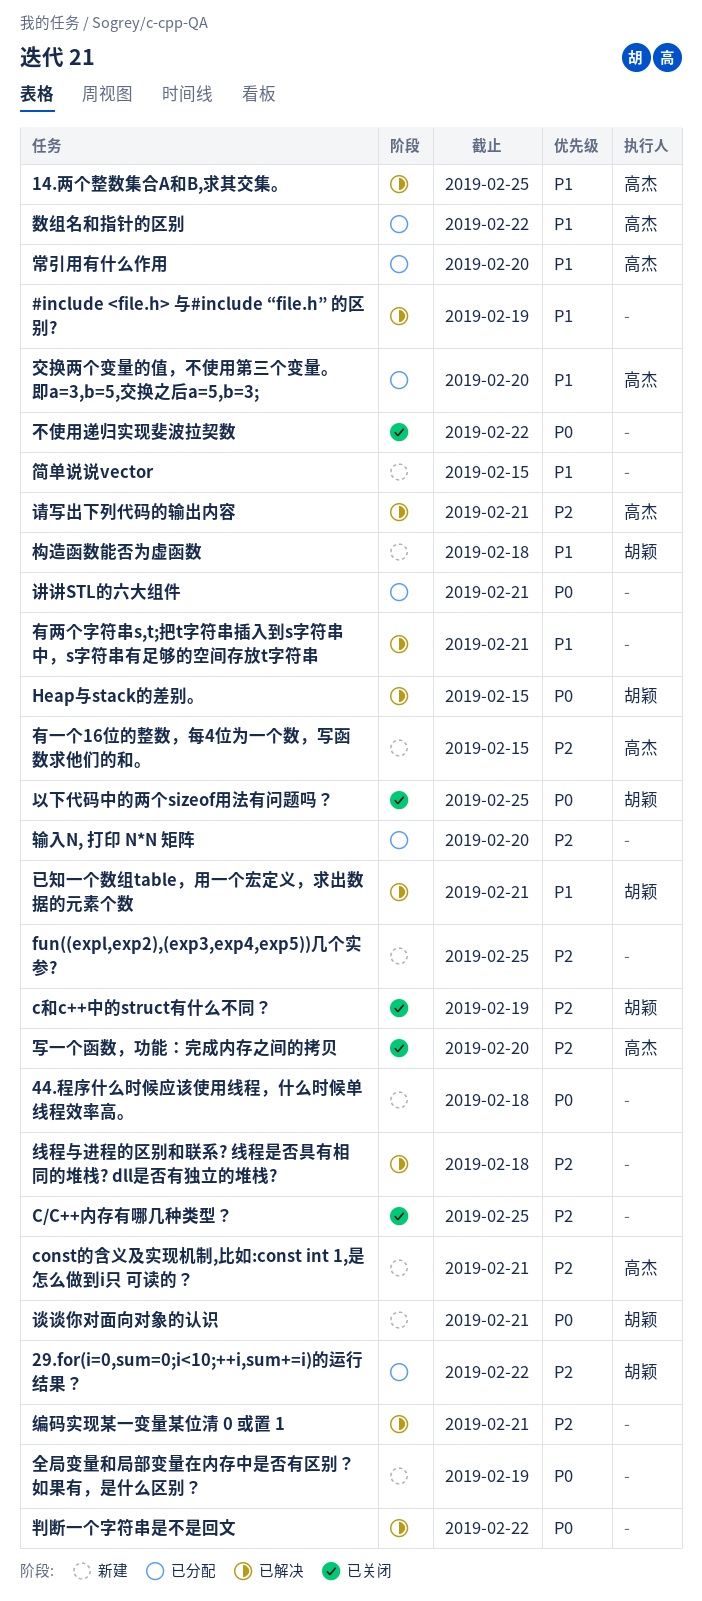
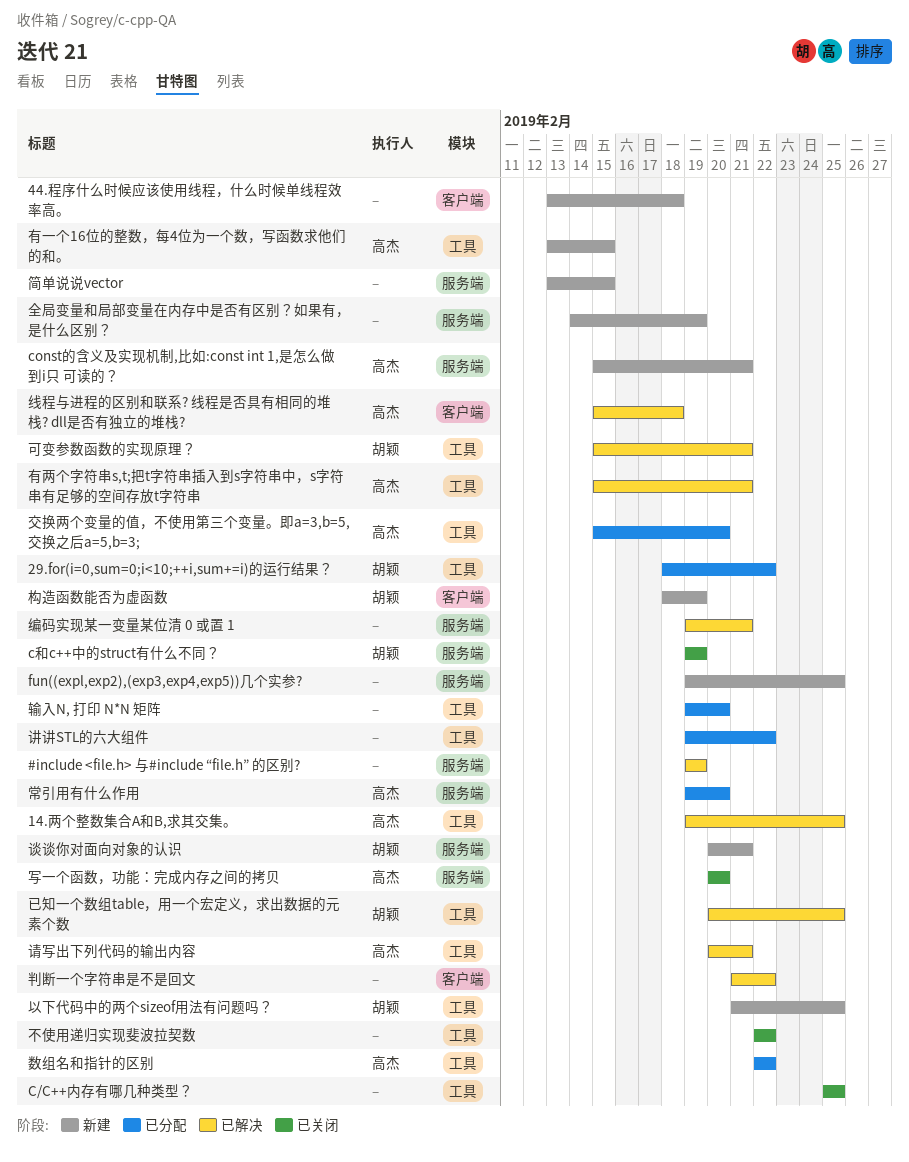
Heap与stack的差别。: present -> none
以下代码中的两个sizeof用法有问题吗？, status: 已关闭 -> 新建
可变参数函数的实现原理？: none -> present
已知一个数组table，用一个宏定义，求出数据的元素个数, due: Feb 21 -> Feb 25
有两个字符串s,t;把t字符串插入到s字符串中，s字符串有足够的空间存放t字符串, owner: none -> 高杰
构造函数能否为虚函数, due: Feb 18 -> Feb 19
线程与进程的区别和联系? 线程是否具有相同的堆栈? dll是否有独立的堆栈?, owner: none -> 高杰
讲讲STL的六大组件, due: Feb 21 -> Feb 22

